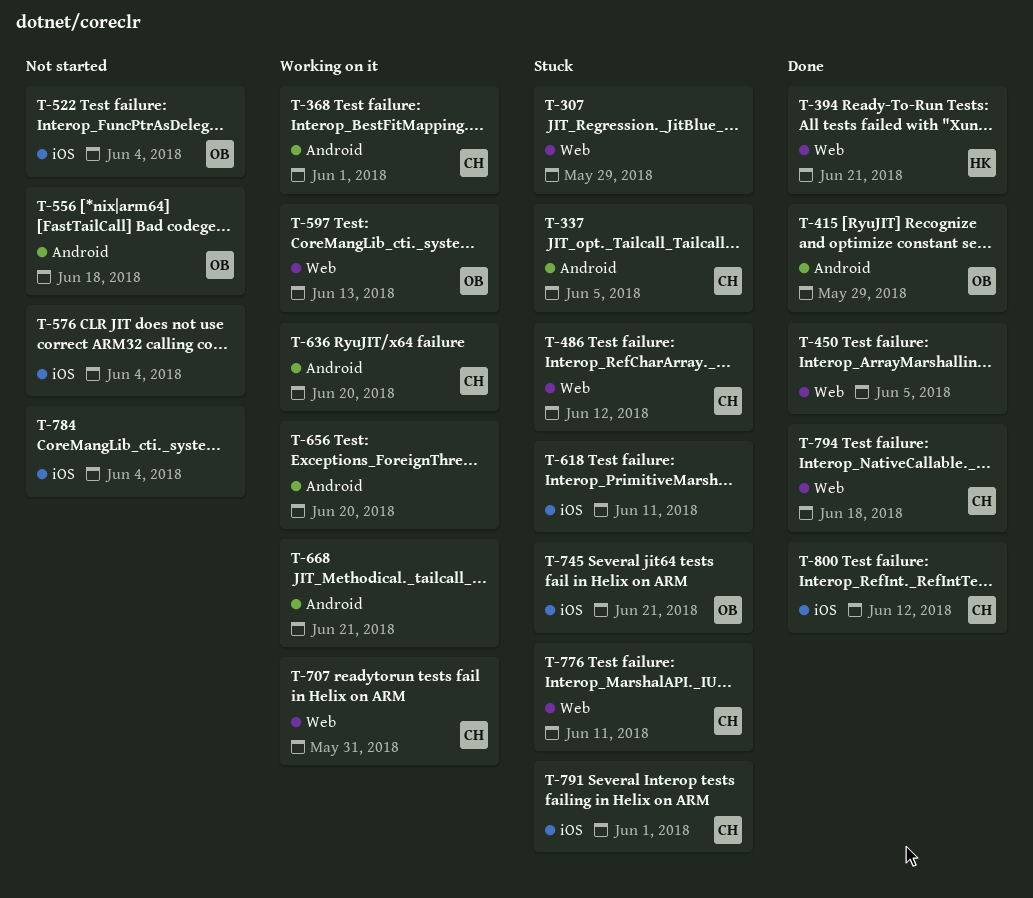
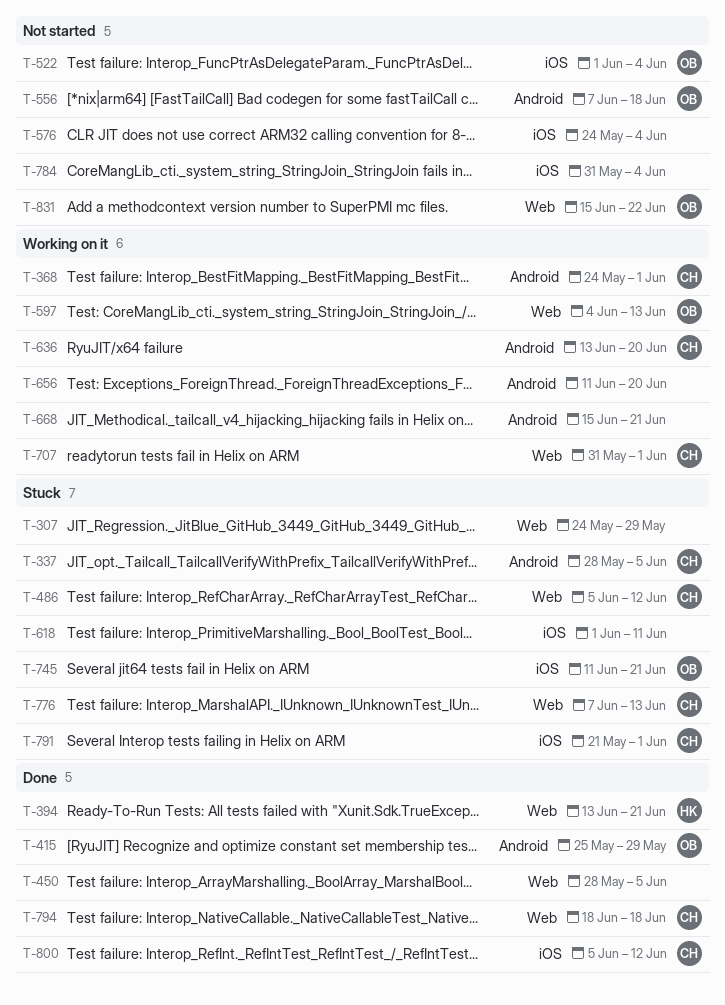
T-707, due: May 31 -> Jun 1
T-776, due: Jun 11 -> Jun 13
T-831: none -> present

